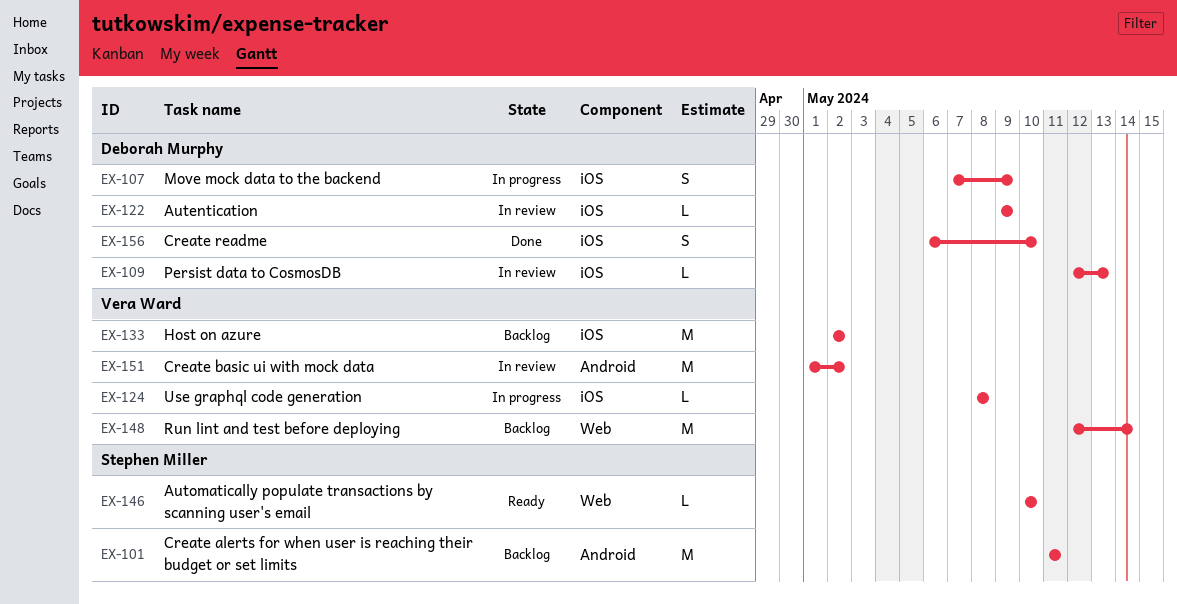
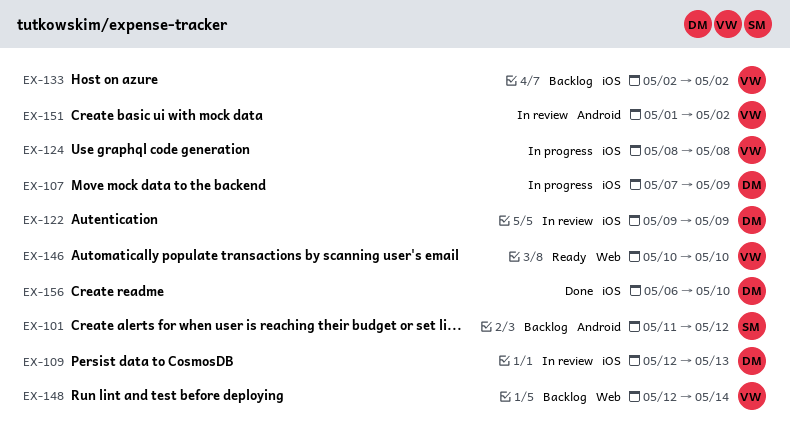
EX-101, due: May 11 -> May 12
EX-146, owner: Stephen Miller -> Vera Ward

